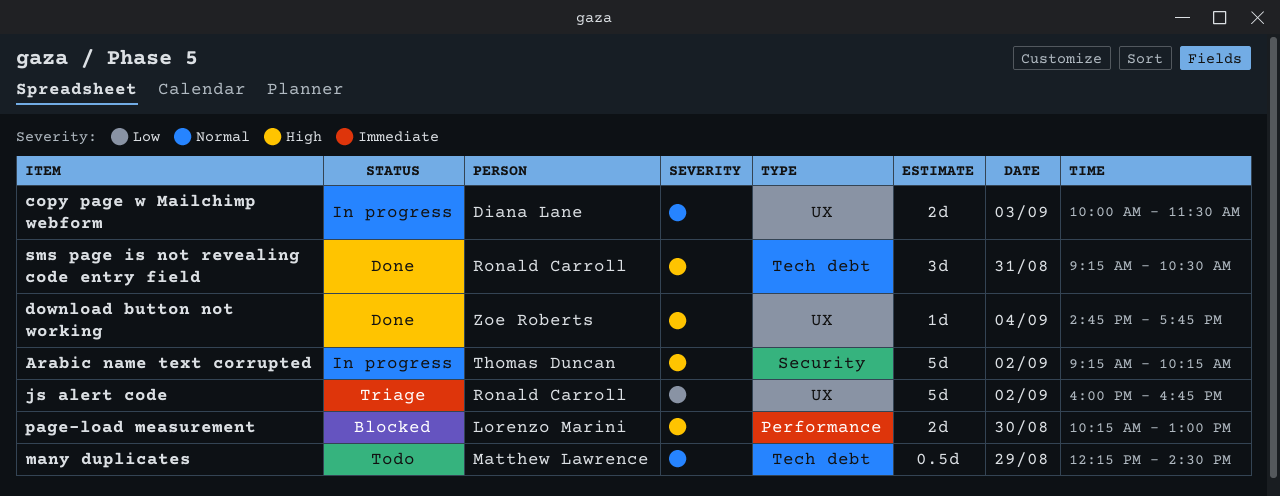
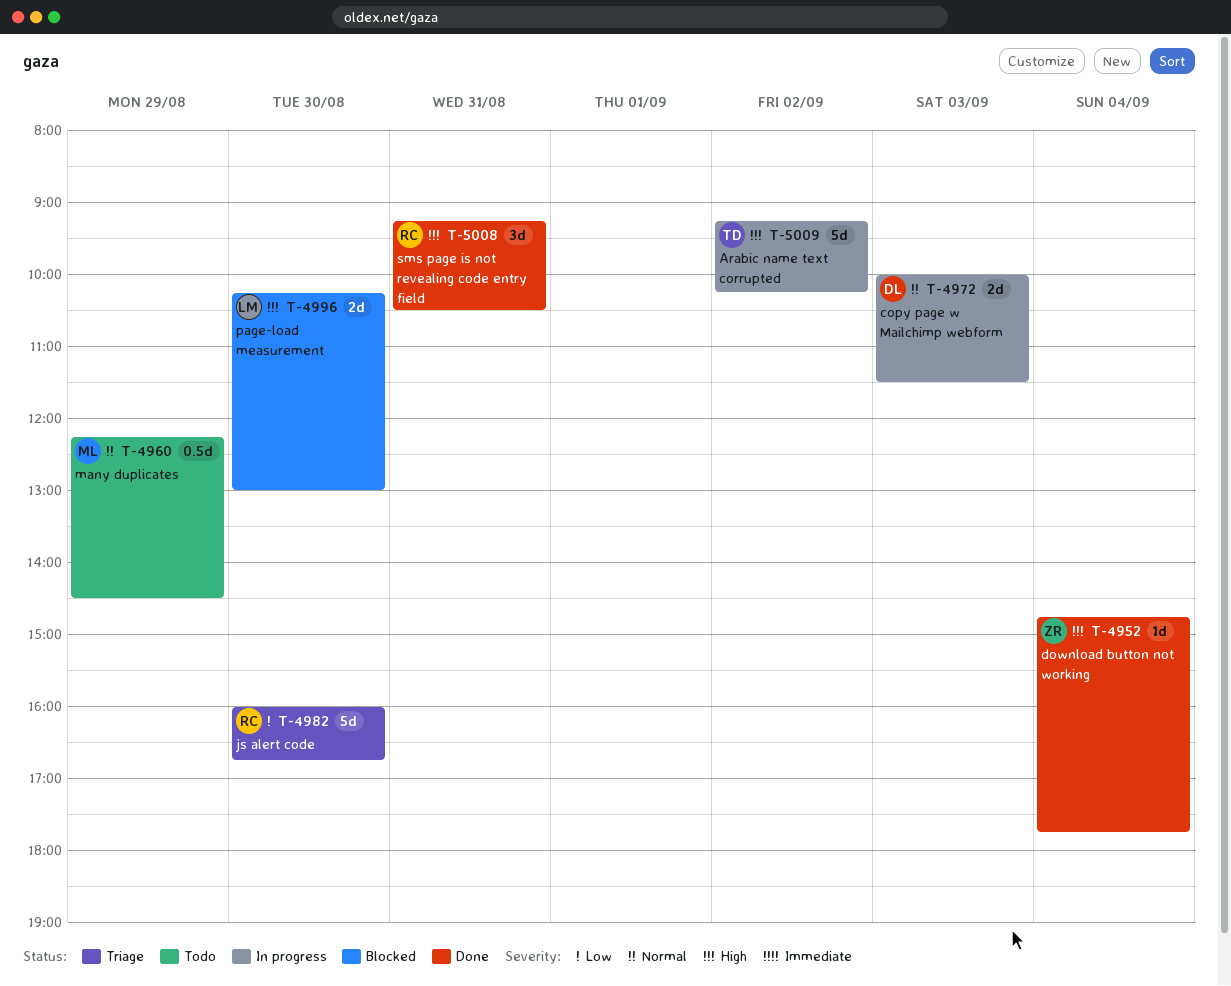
js alert code, day: Sep 2 -> Aug 30

